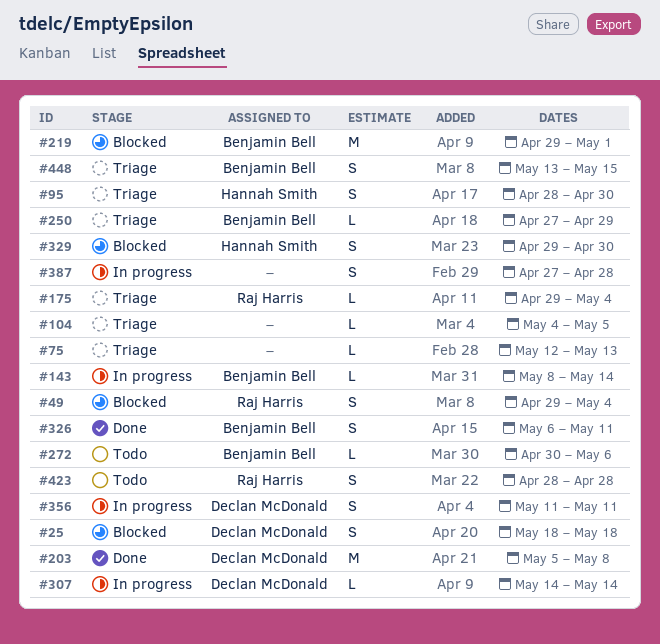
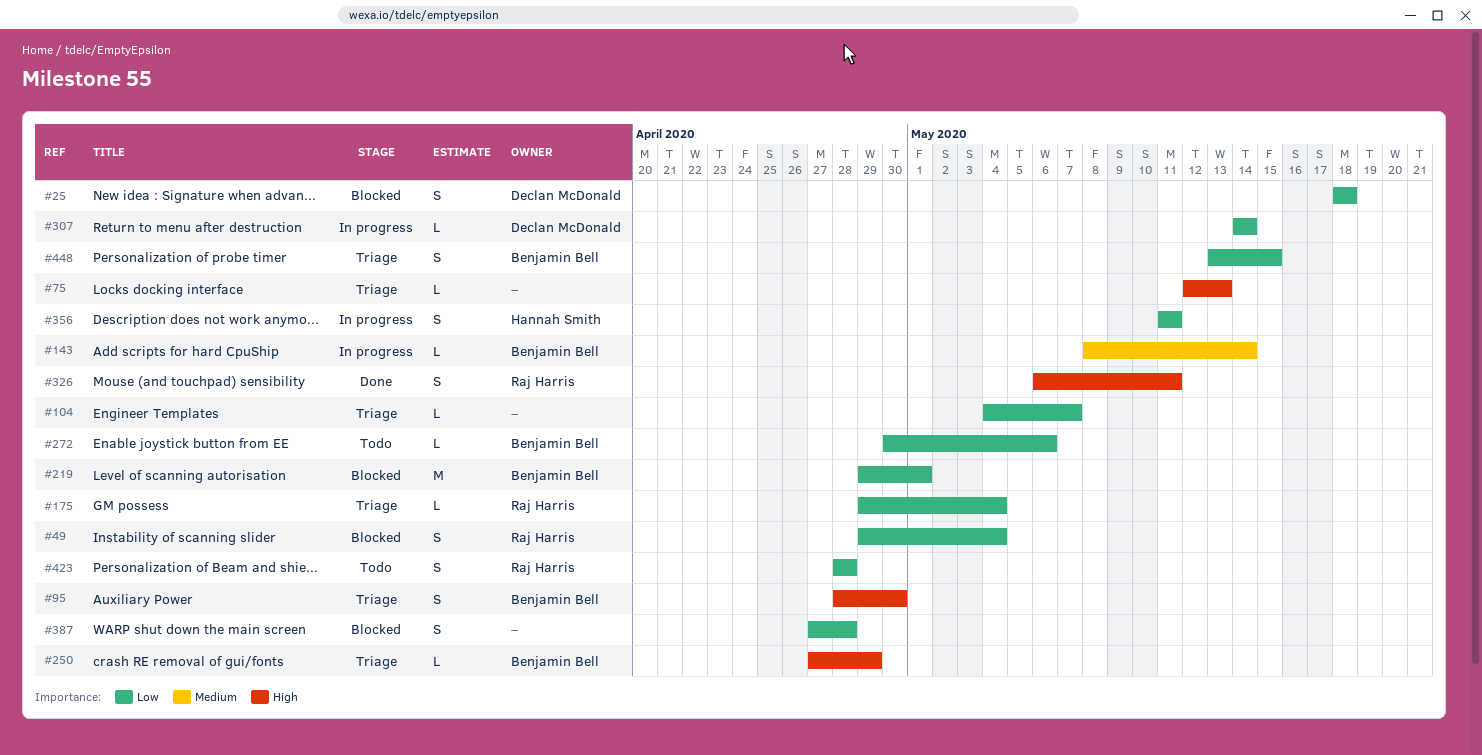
#95, owner: Hannah Smith -> Benjamin Bell
#104, due: May 5 -> May 7
#203: present -> none
#326, owner: Benjamin Bell -> Raj Harris
#329: present -> none
#356, owner: Declan McDonald -> Hannah Smith
#387, status: In progress -> Blocked

